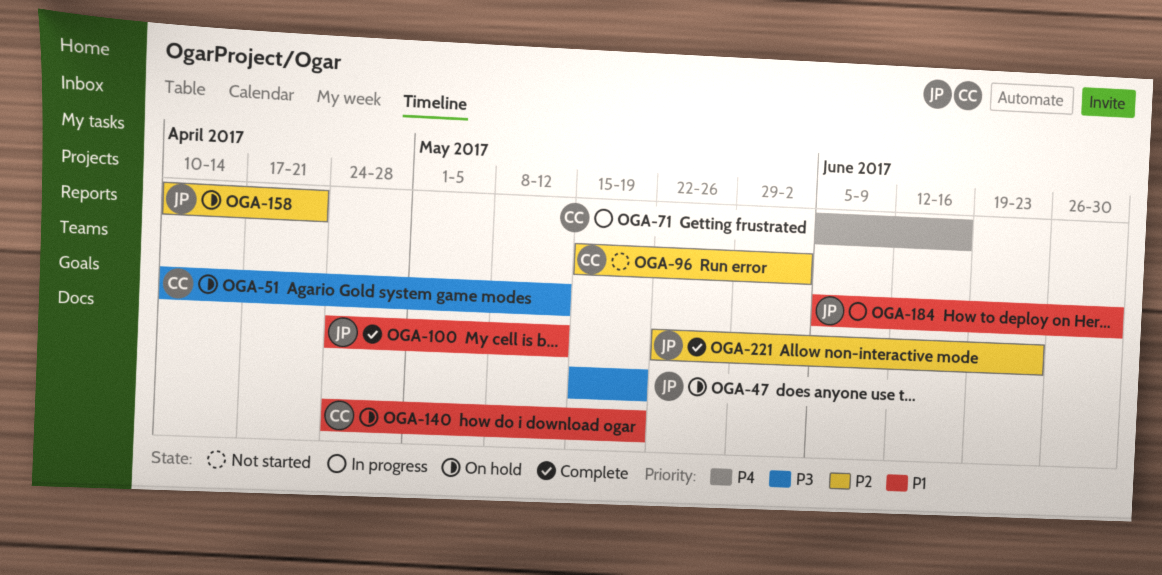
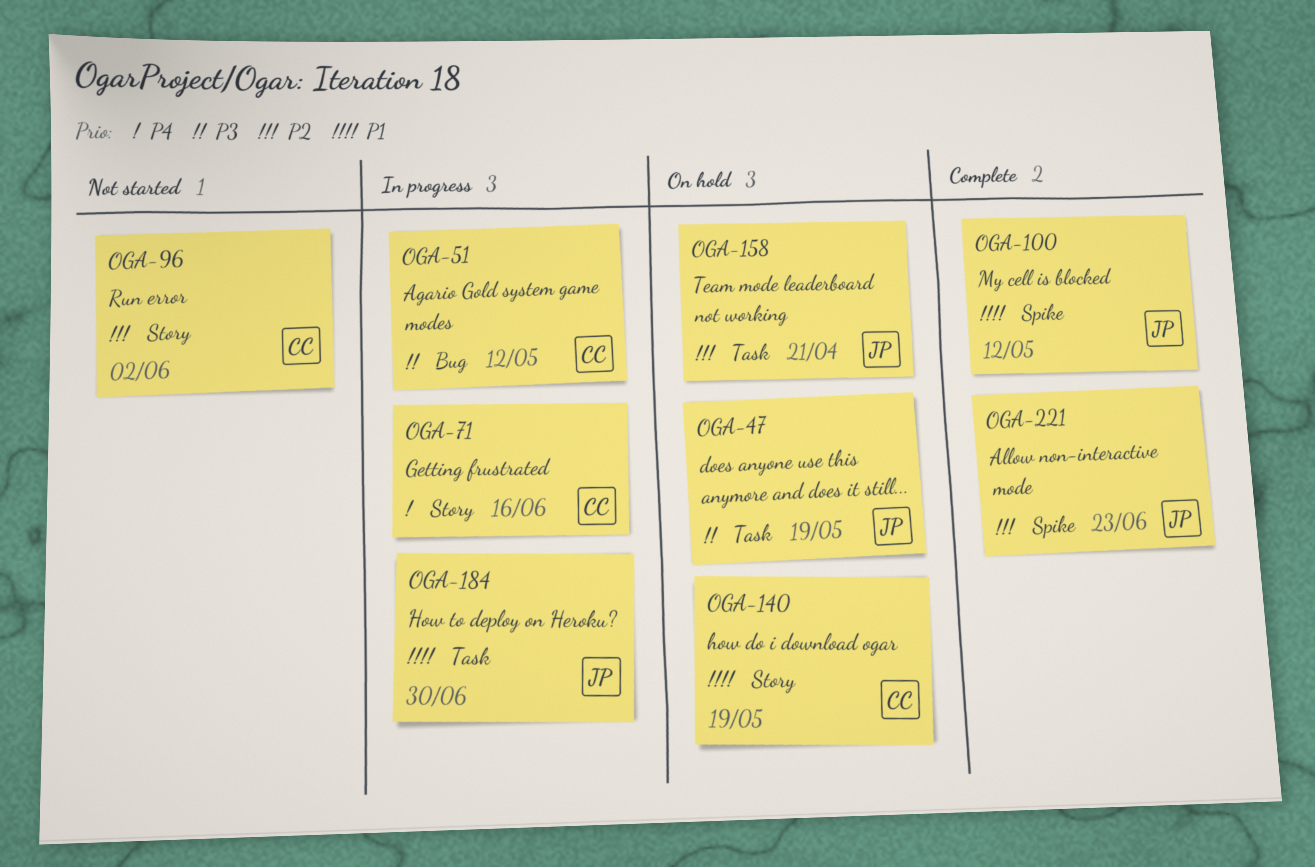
OGA-51, status: On hold -> In progress

